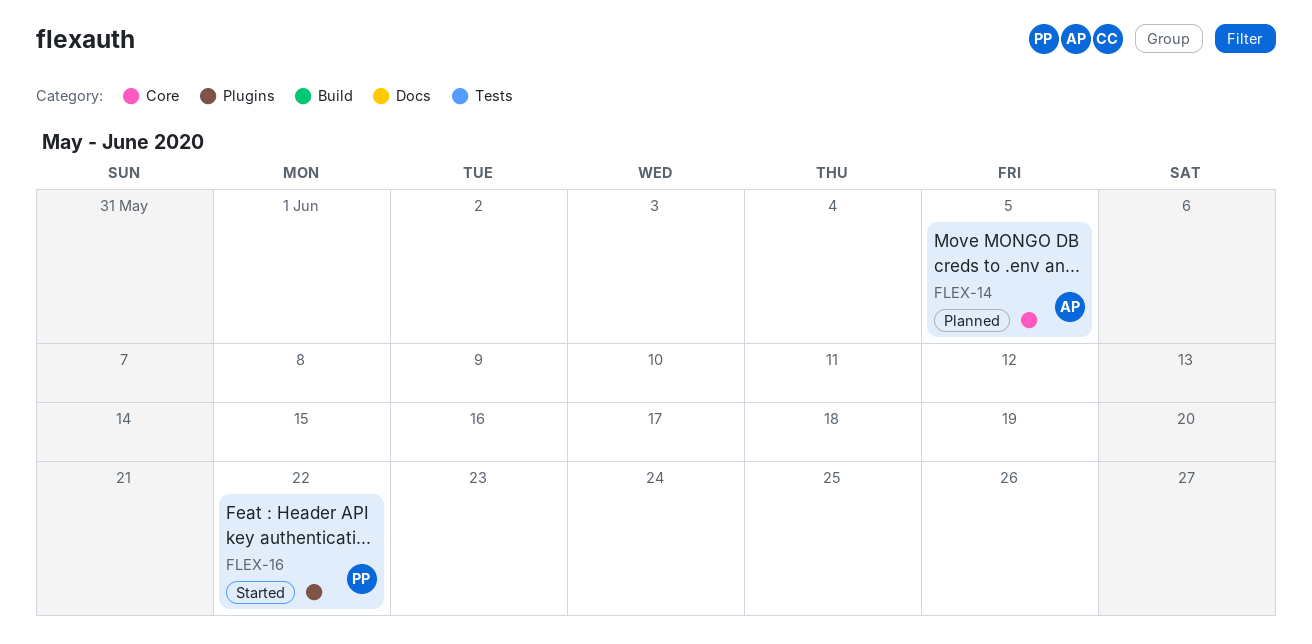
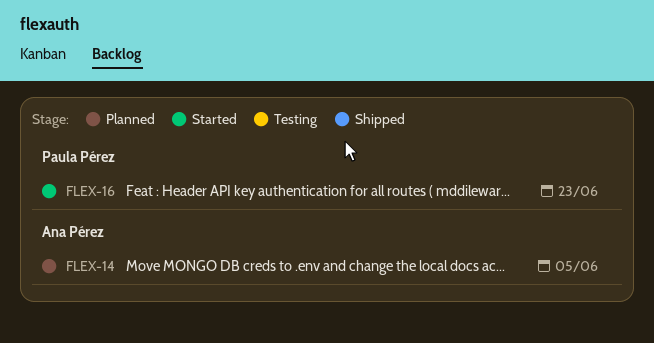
FLEX-16, due: Jun 22 -> Jun 23

